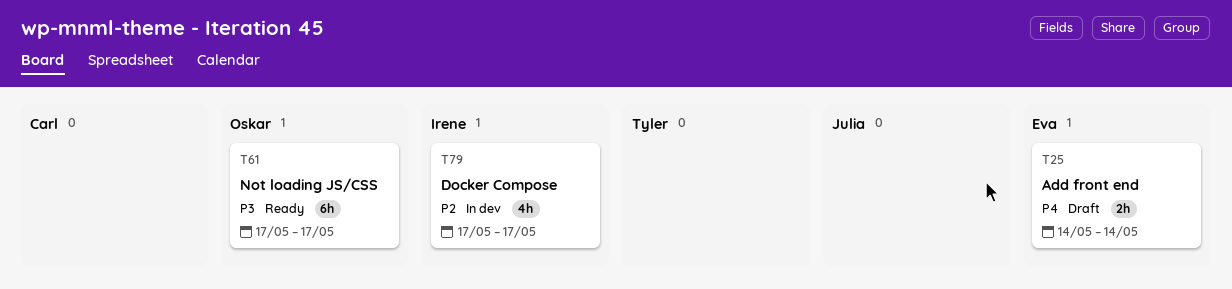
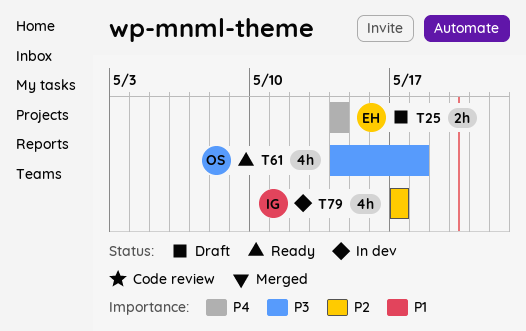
T61, estimate: 6h -> 4h
T61, start: May 17 -> May 14
T61, due: May 17 -> May 18

